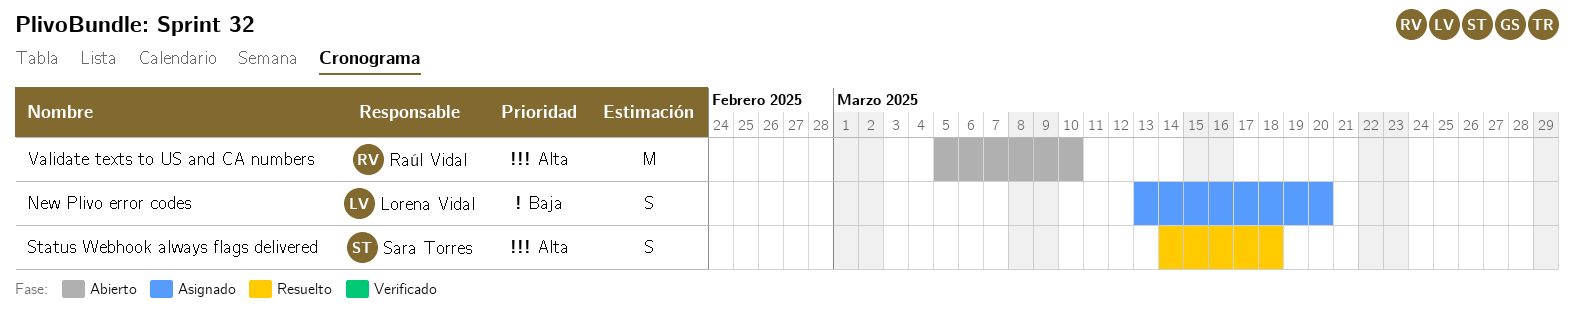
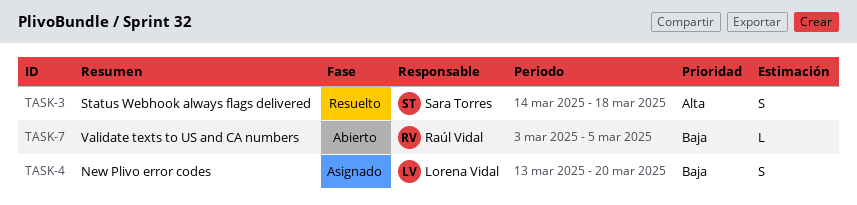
Validate texts to US and CA numbers, priority: Alta -> Baja
Validate texts to US and CA numbers, estimate: M -> L
Validate texts to US and CA numbers, start: Mar 5 -> Mar 3
Validate texts to US and CA numbers, due: Mar 10 -> Mar 5

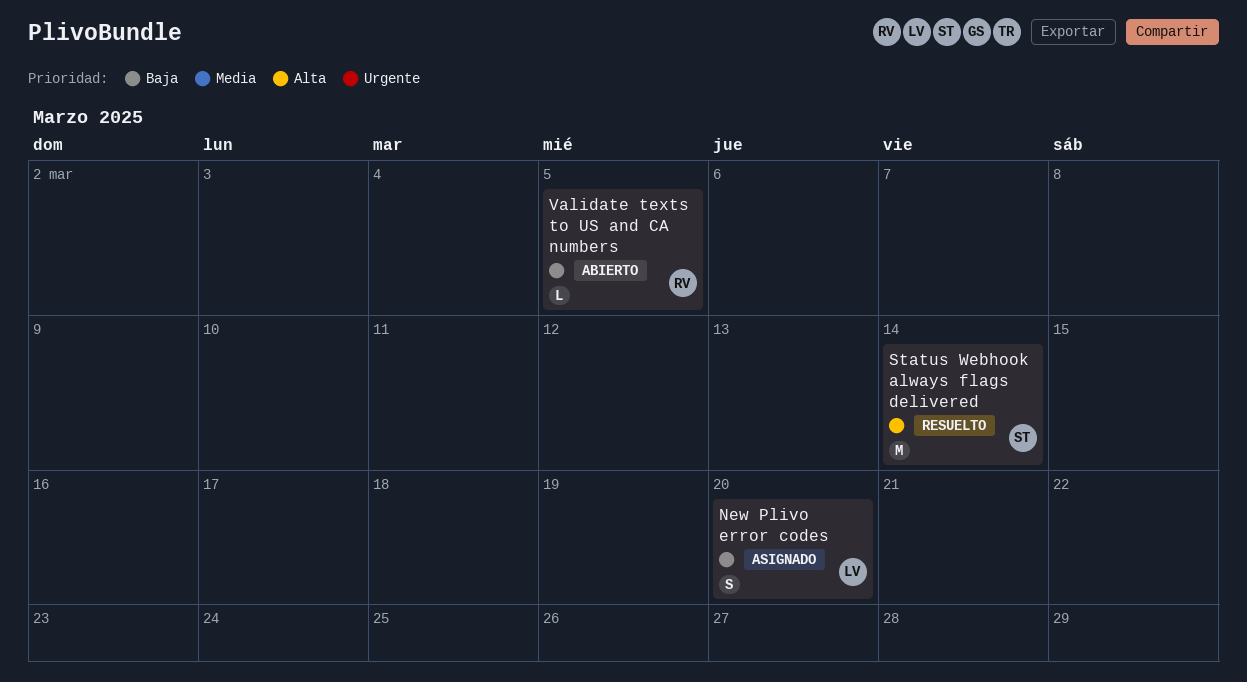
Status Webhook always flags delivered, estimate: S -> M
Status Webhook always flags delivered, due: Mar 18 -> Mar 14

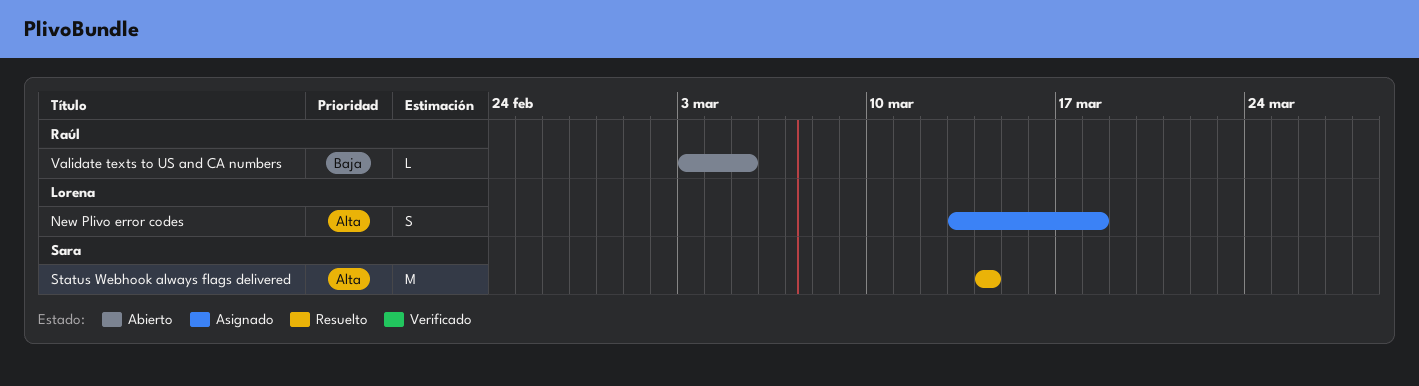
New Plivo error codes, priority: Baja -> Alta
New Plivo error codes, due: Mar 20 -> Mar 18

